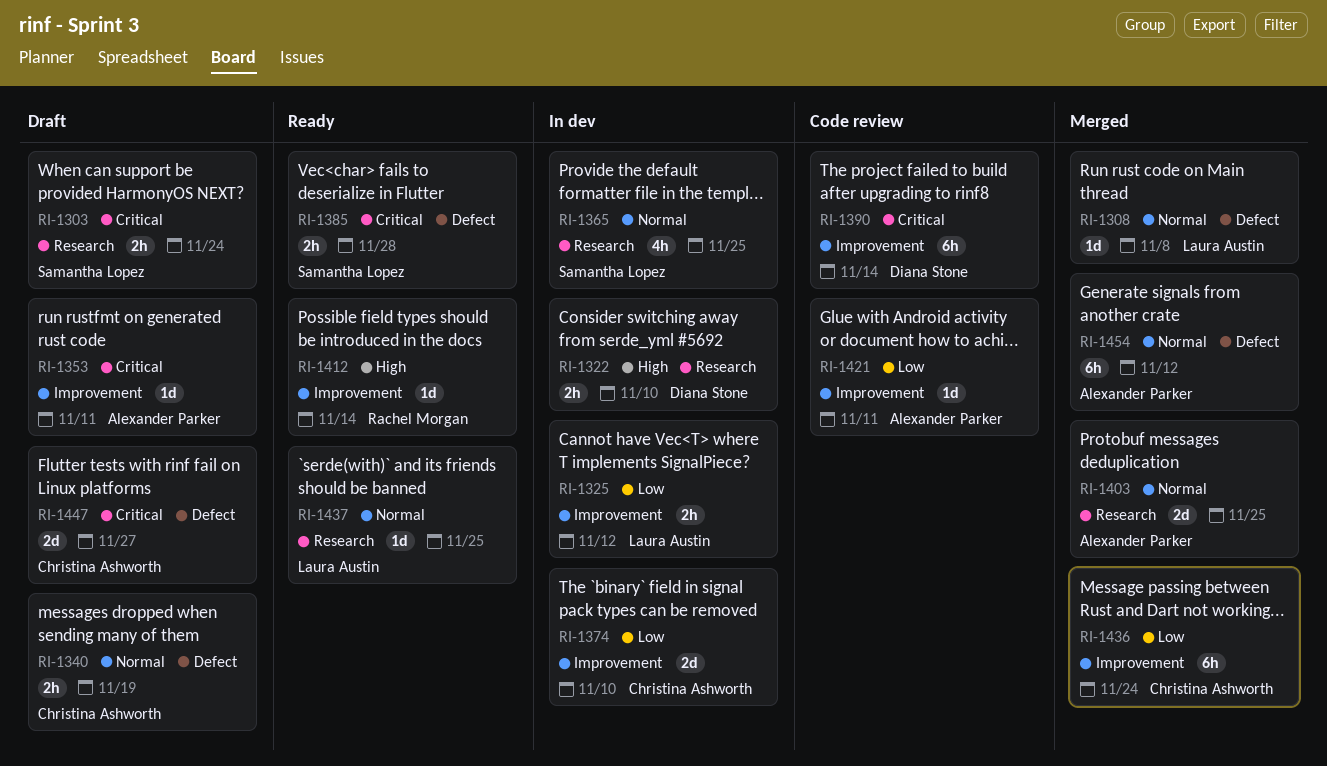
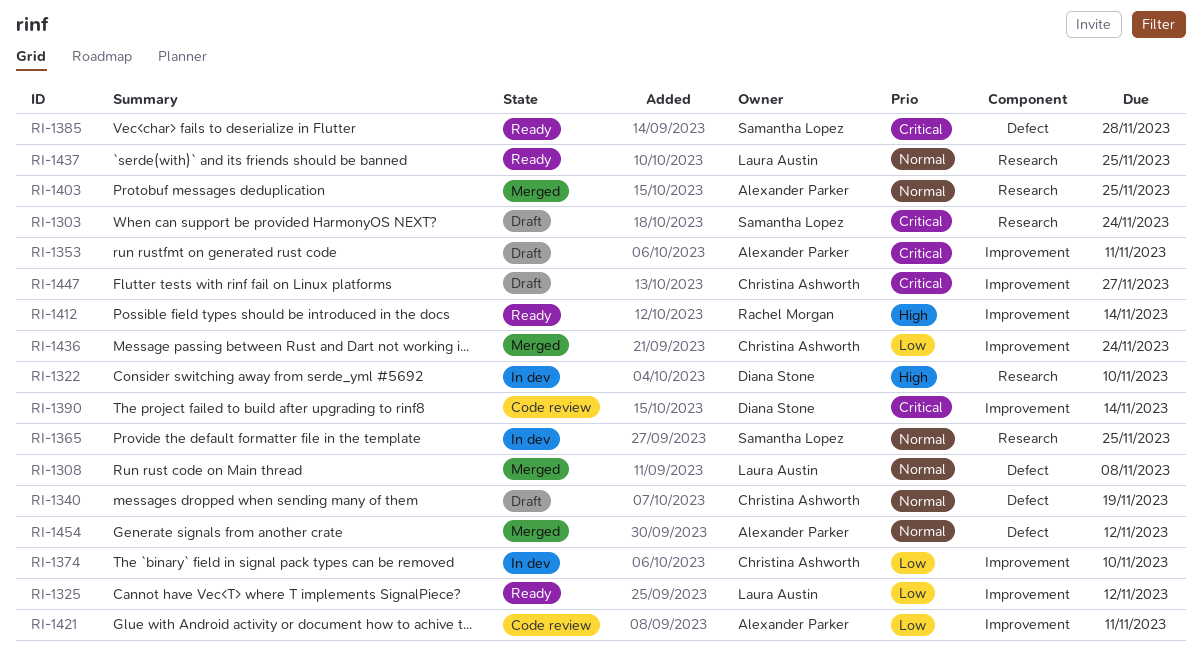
RI-1325, status: In dev -> Ready
RI-1447, label: Defect -> Improvement

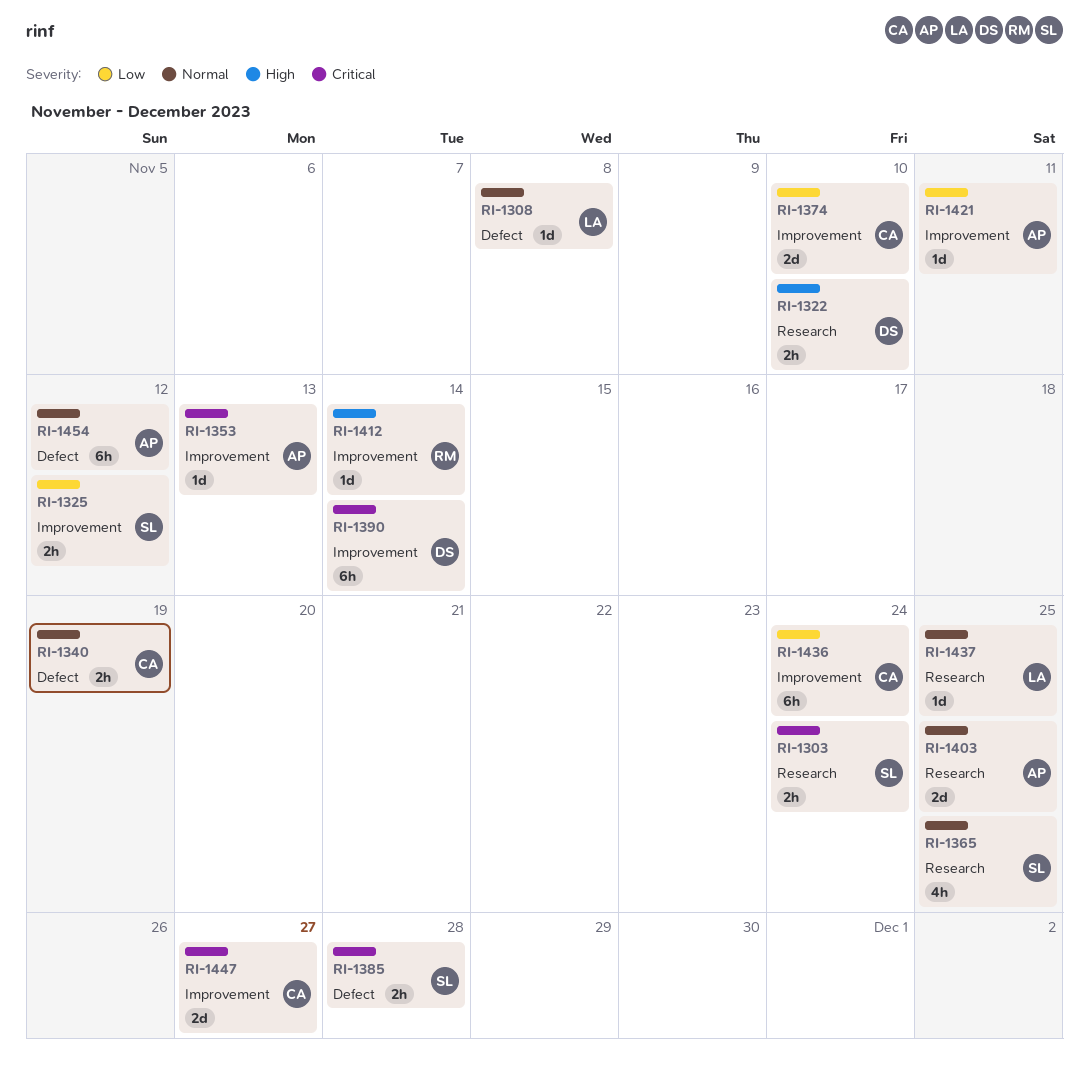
RI-1325, owner: Laura Austin -> Samantha Lopez
RI-1353, due: Nov 11 -> Nov 13

